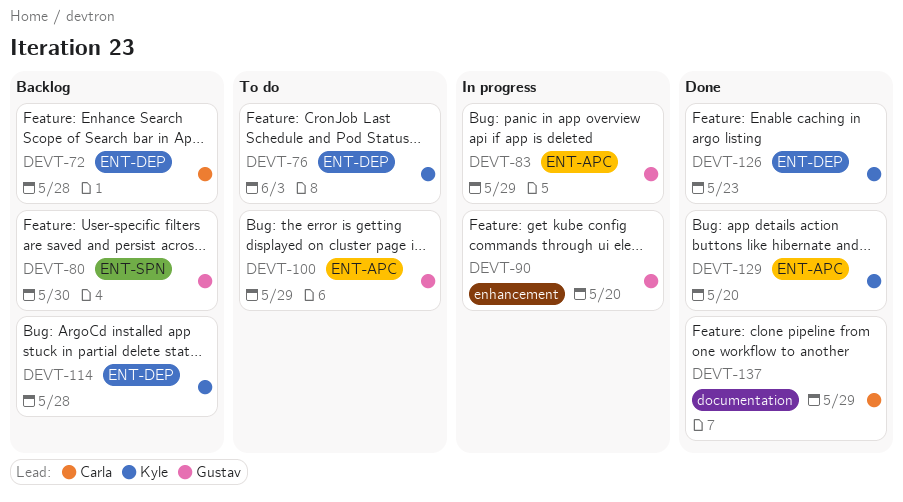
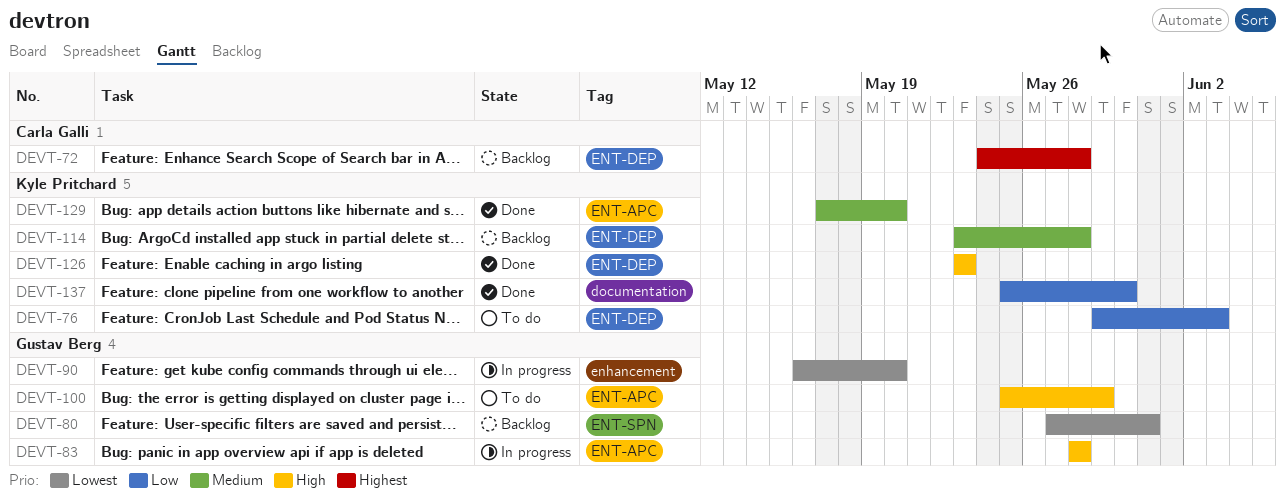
DEVT-80, due: May 30 -> May 31
DEVT-83, due: May 29 -> May 28
DEVT-137, owner: Carla Galli -> Kyle Pritchard
DEVT-137, due: May 29 -> May 30

